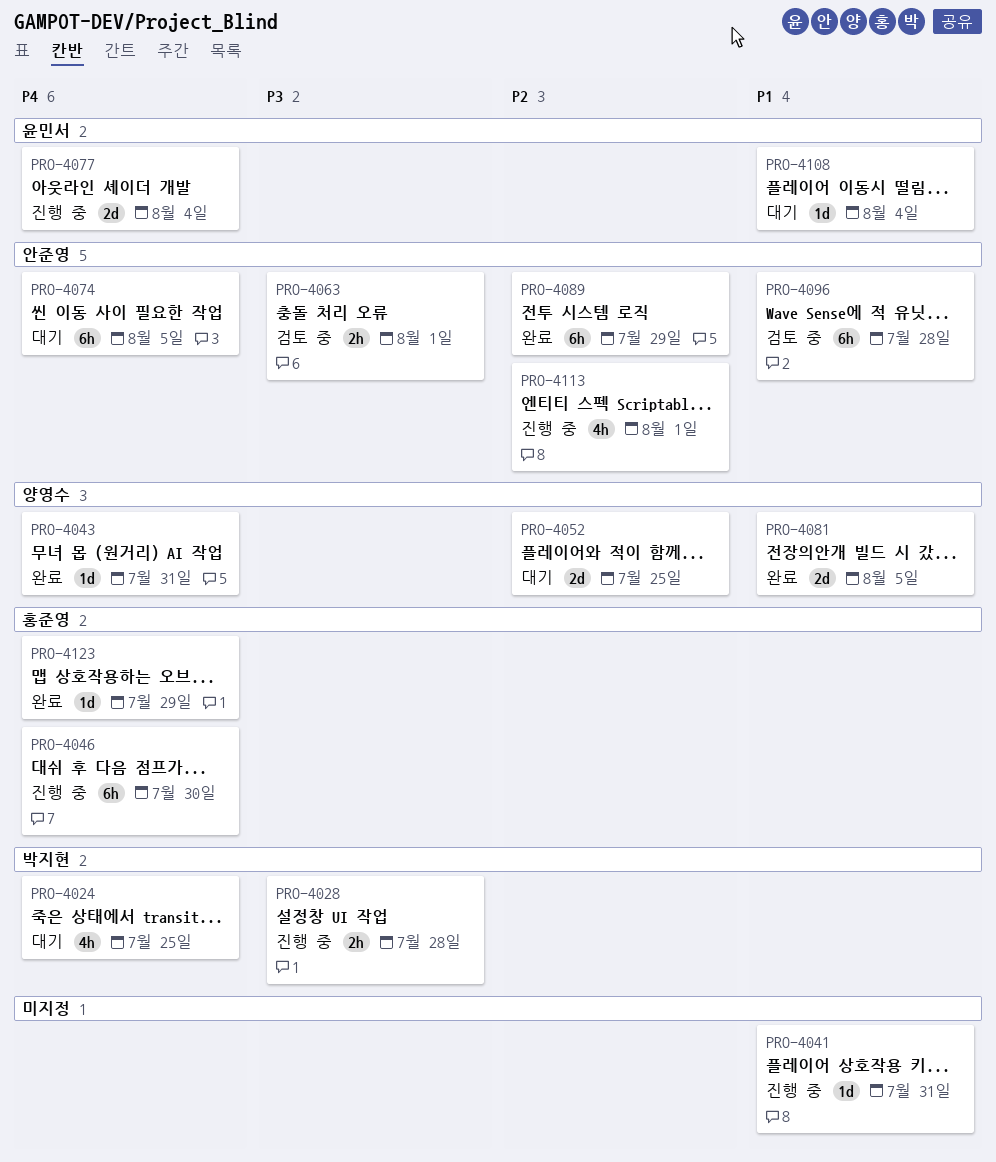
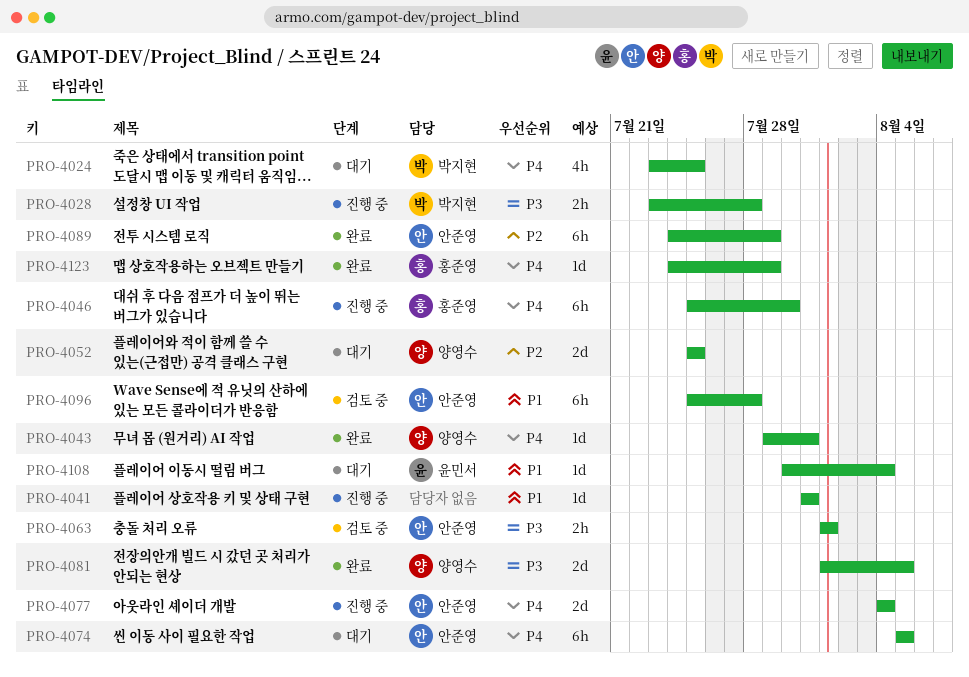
PRO-4077, owner: 윤민서 -> 안준영
PRO-4081, priority: P1 -> P3
PRO-4113: present -> none

